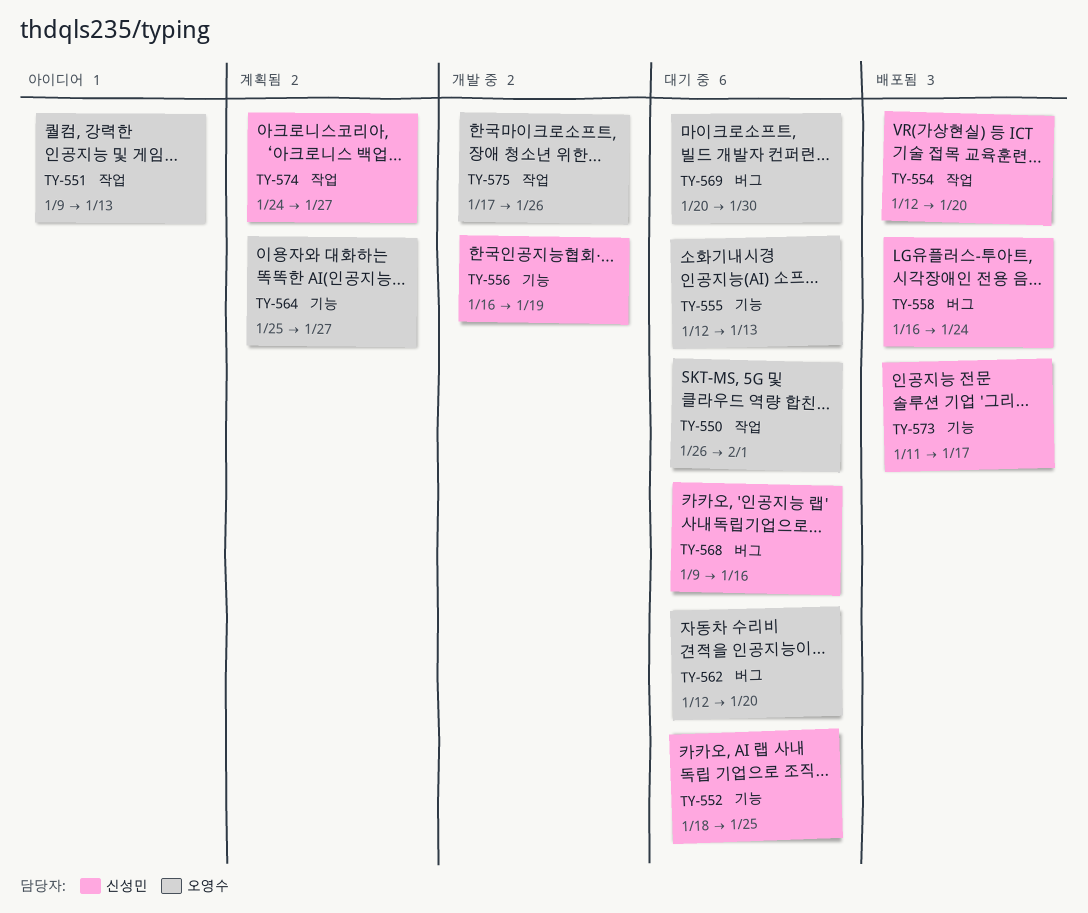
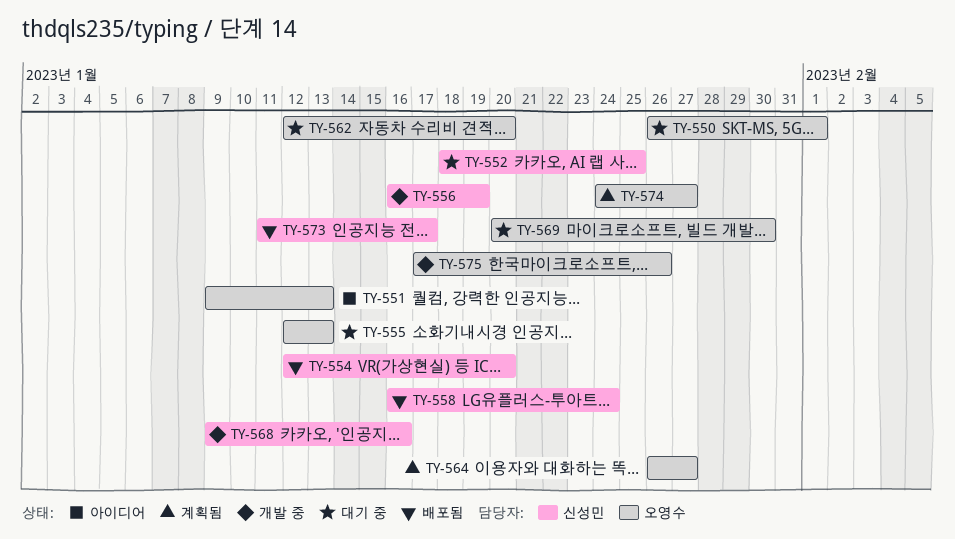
TY-564, start: Jan 25 -> Jan 26
TY-568, status: 대기 중 -> 개발 중
TY-574, owner: 신성민 -> 오영수

